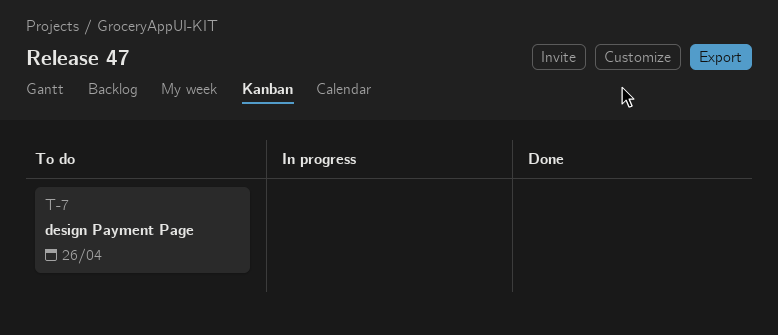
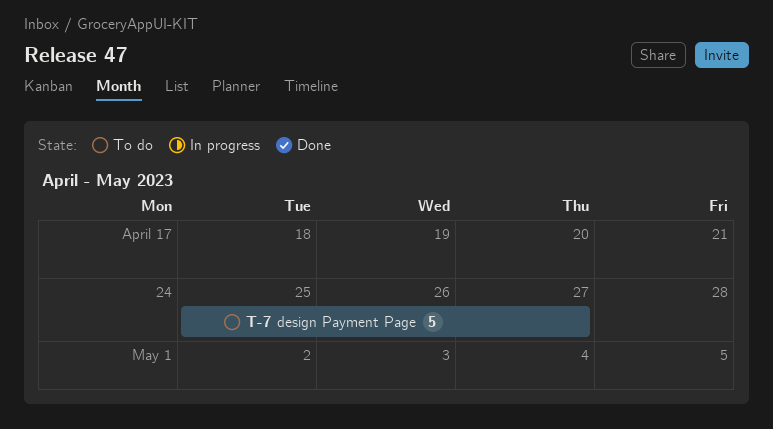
T-7, due: Apr 26 -> Apr 27

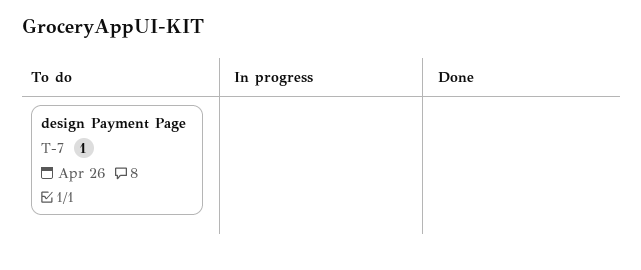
T-7, estimate: 5 -> 1
T-7, due: Apr 27 -> Apr 26

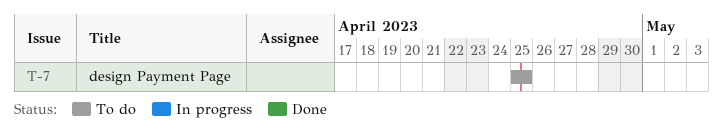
T-7, due: Apr 26 -> Apr 25

